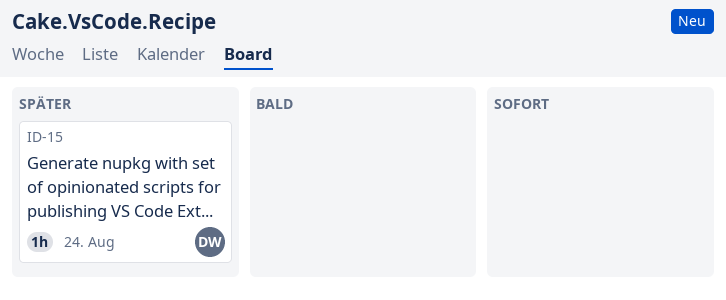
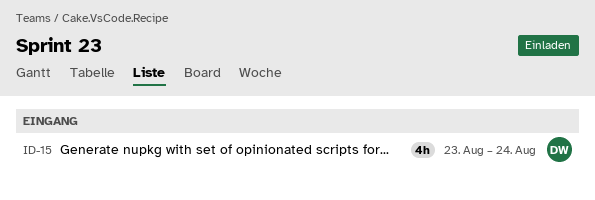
ID-15, estimate: 1h -> 4h

